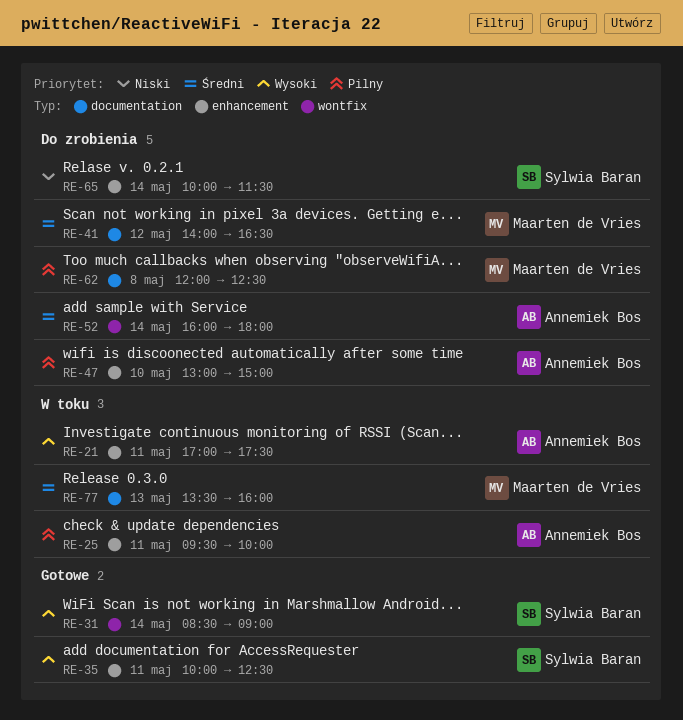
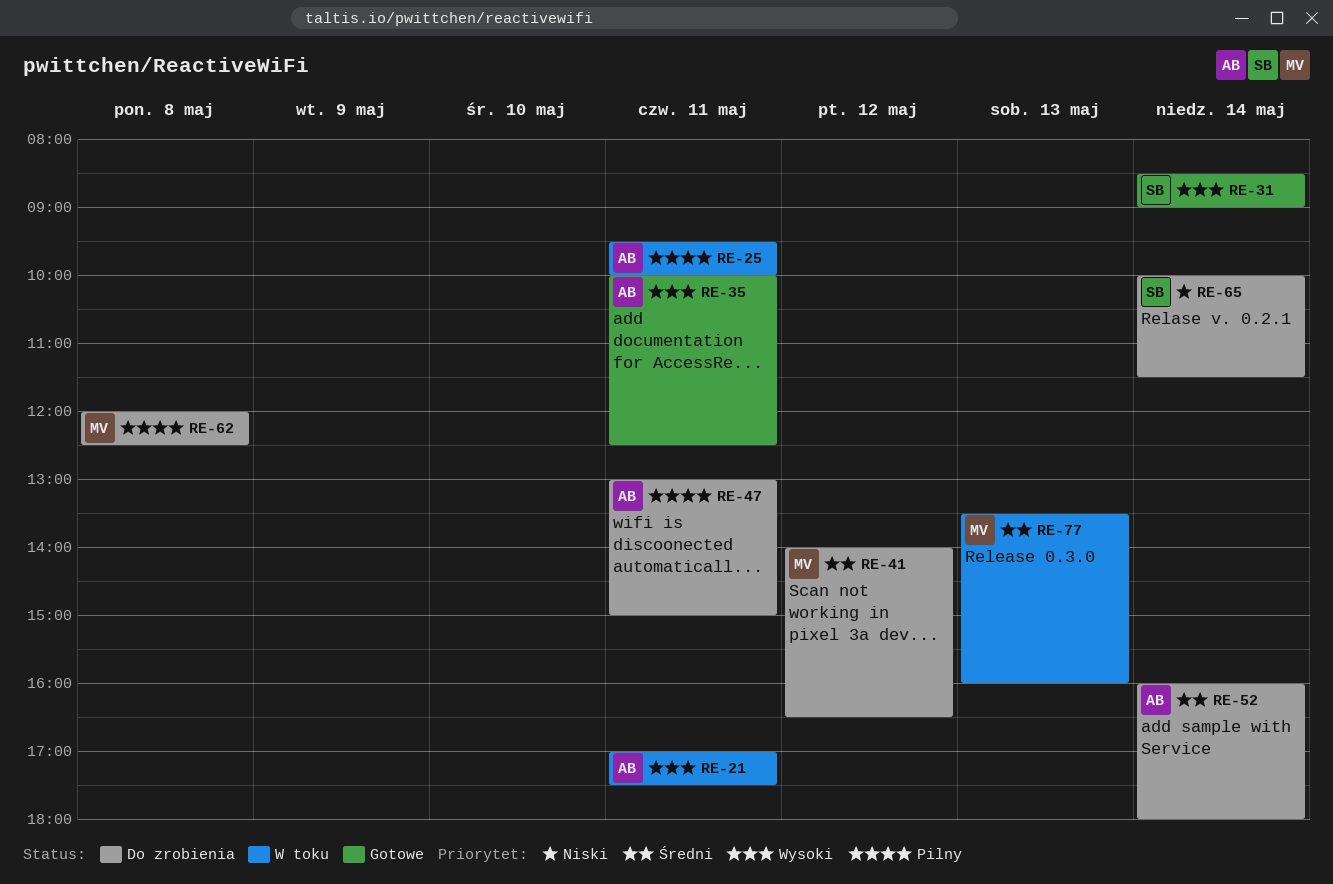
RE-35, owner: Sylwia Baran -> Annemiek Bos
RE-47, day: May 10 -> May 11

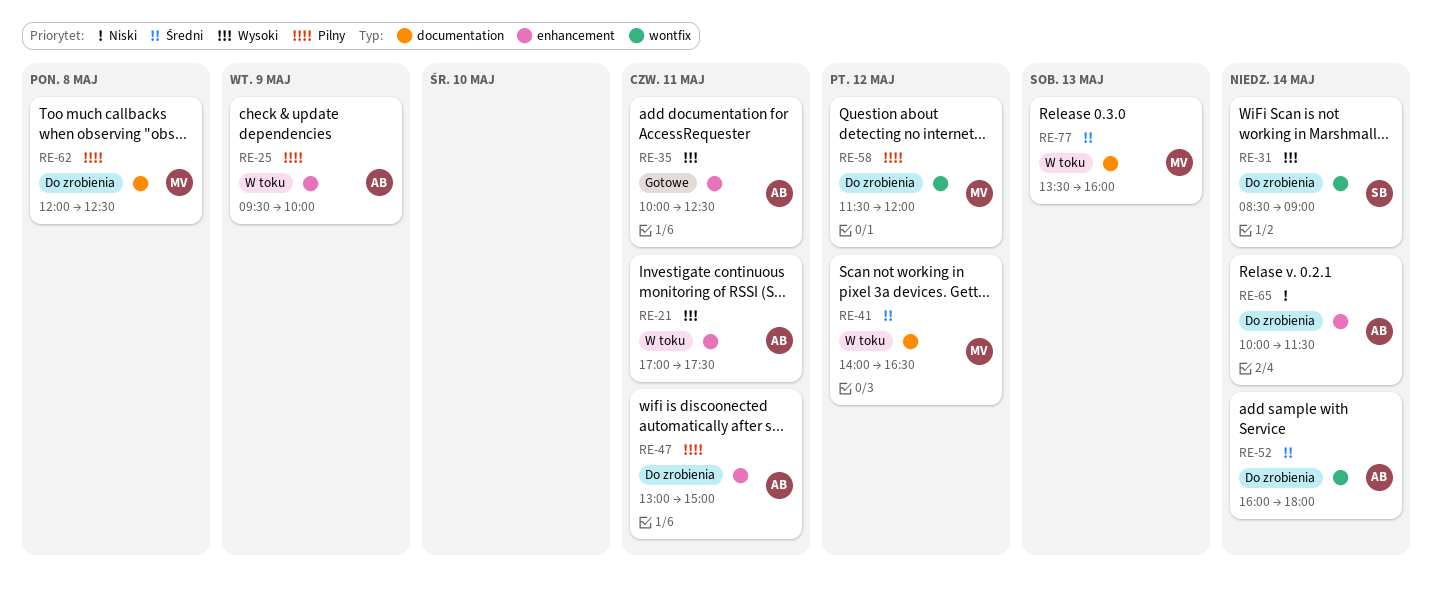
RE-25, day: May 11 -> May 9
RE-31, status: Gotowe -> Do zrobienia
RE-41, status: Do zrobienia -> W toku
RE-58: none -> present
RE-65, owner: SB -> AB

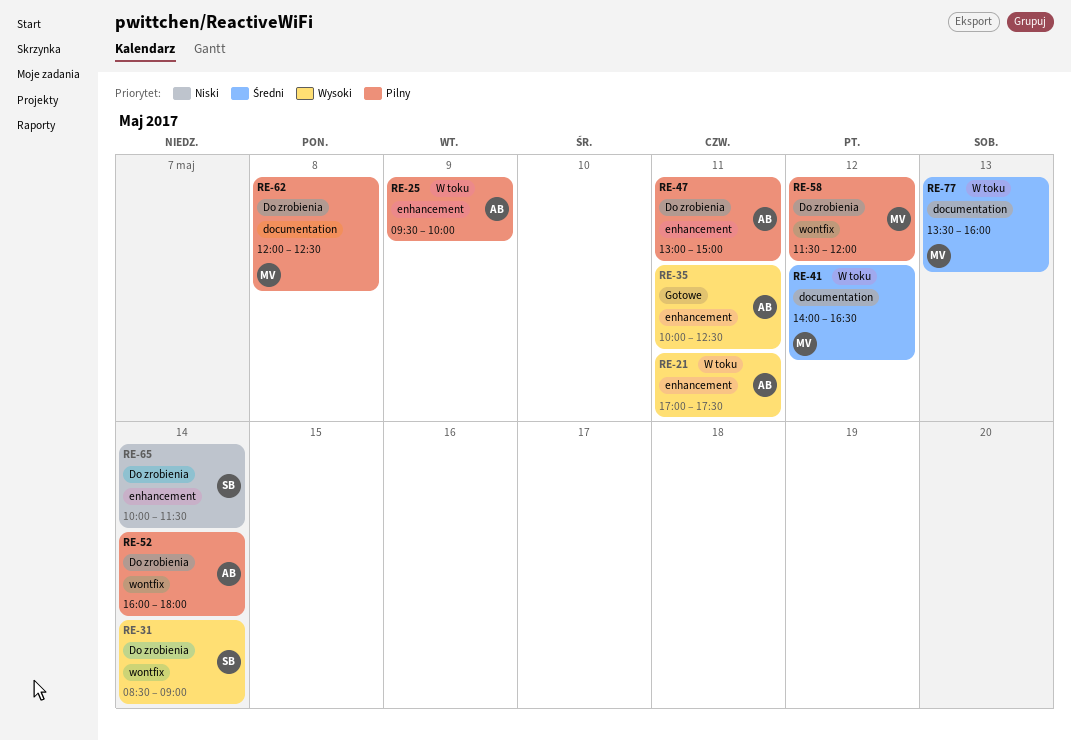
RE-52, priority: Średni -> Pilny
RE-65, owner: AB -> SB

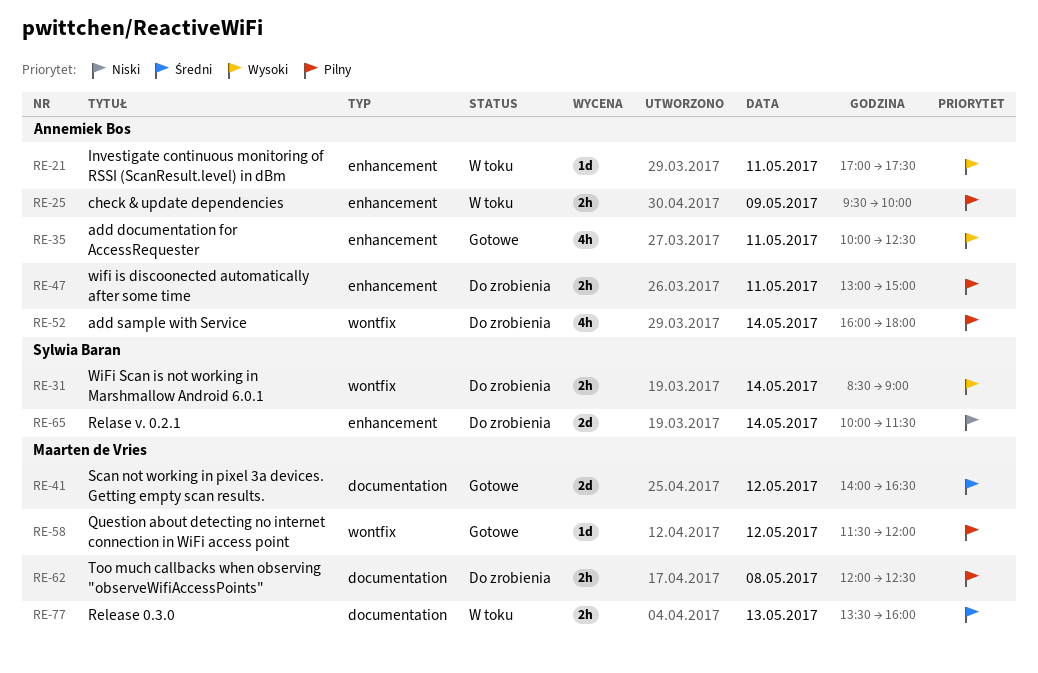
RE-41, status: W toku -> Gotowe
RE-58, status: Do zrobienia -> Gotowe

